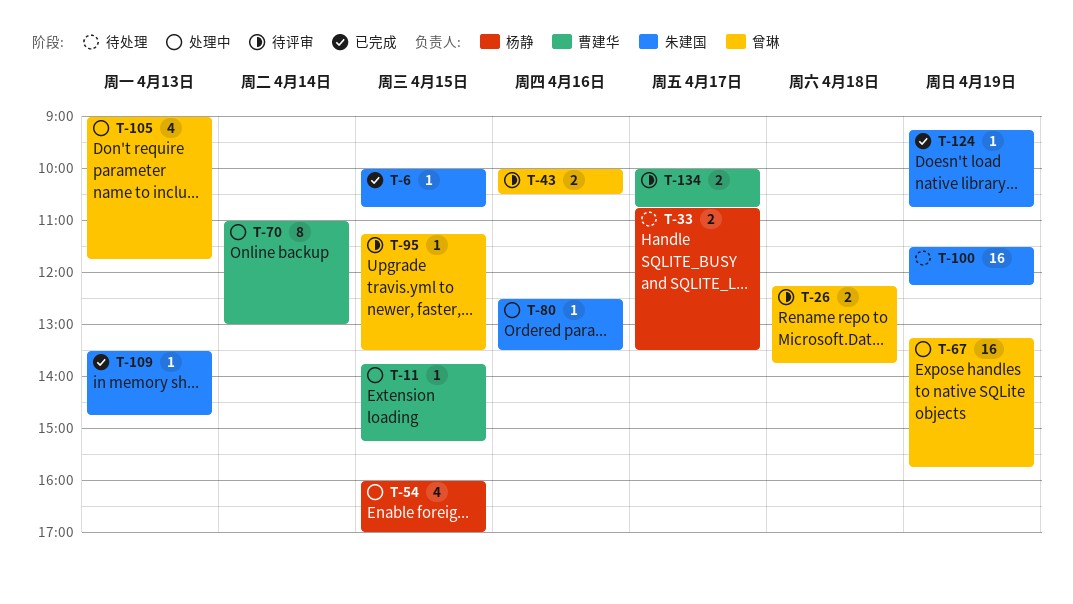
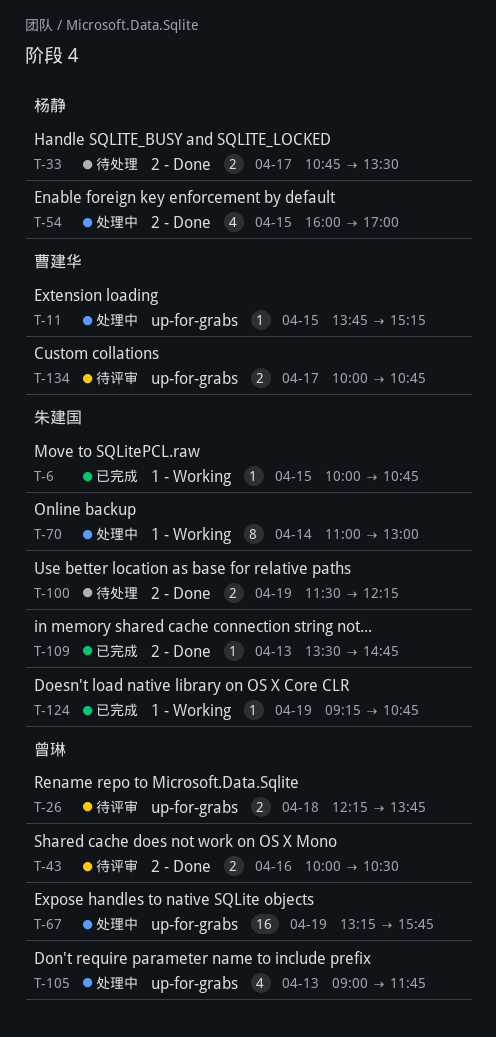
T-70, owner: 曹建华 -> 朱建国
T-80: present -> none
T-95: present -> none
T-100, estimate: 16 -> 2

